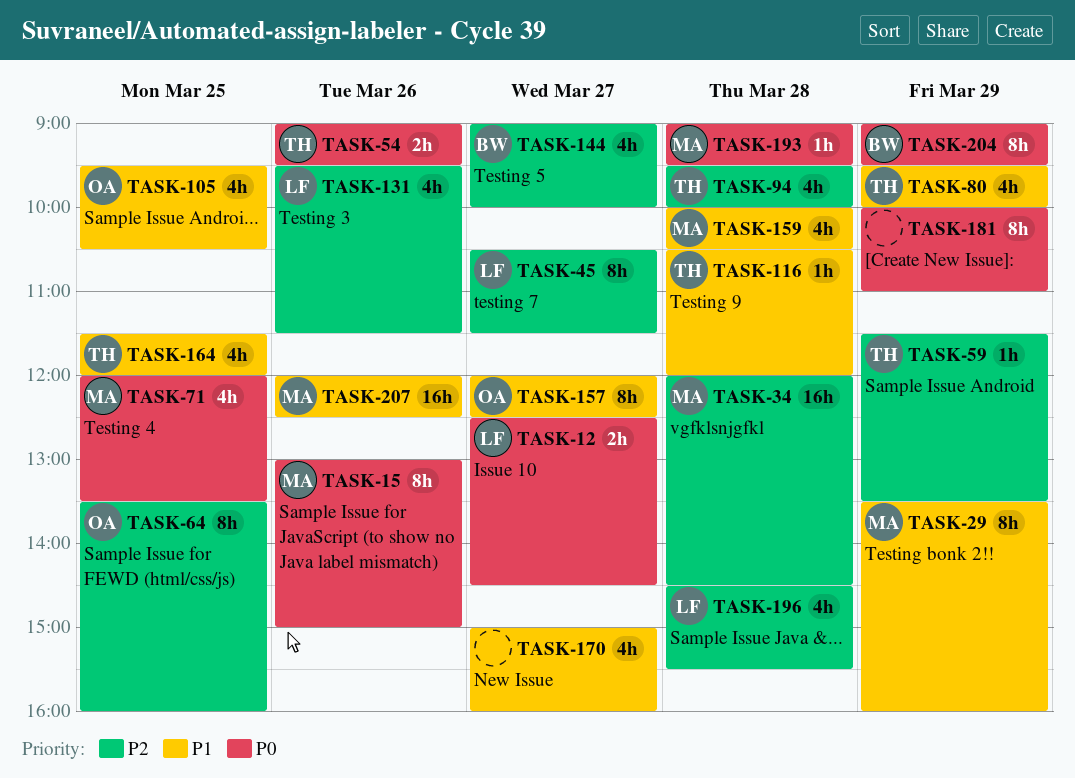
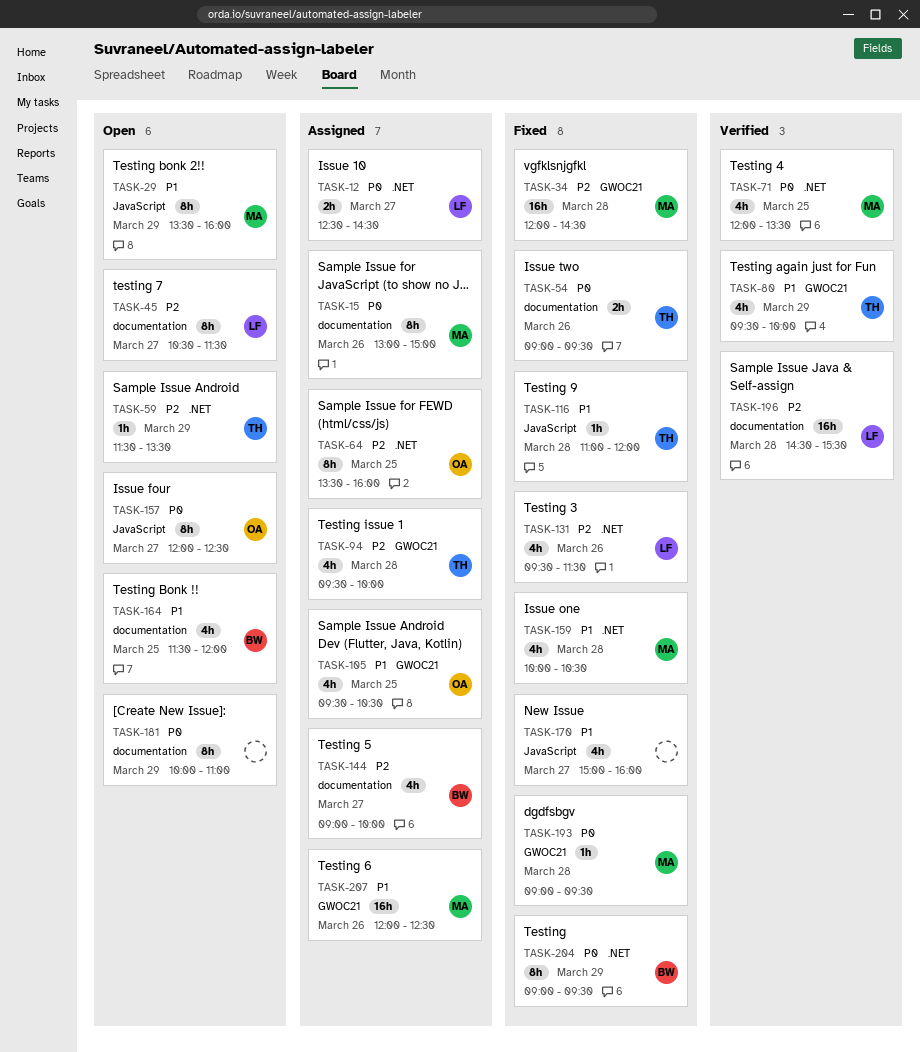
TASK-116, begins: 10:30 -> 11:00
TASK-157, priority: P1 -> P0
TASK-164, owner: TH -> BW
TASK-196, estimate: 4h -> 16h

